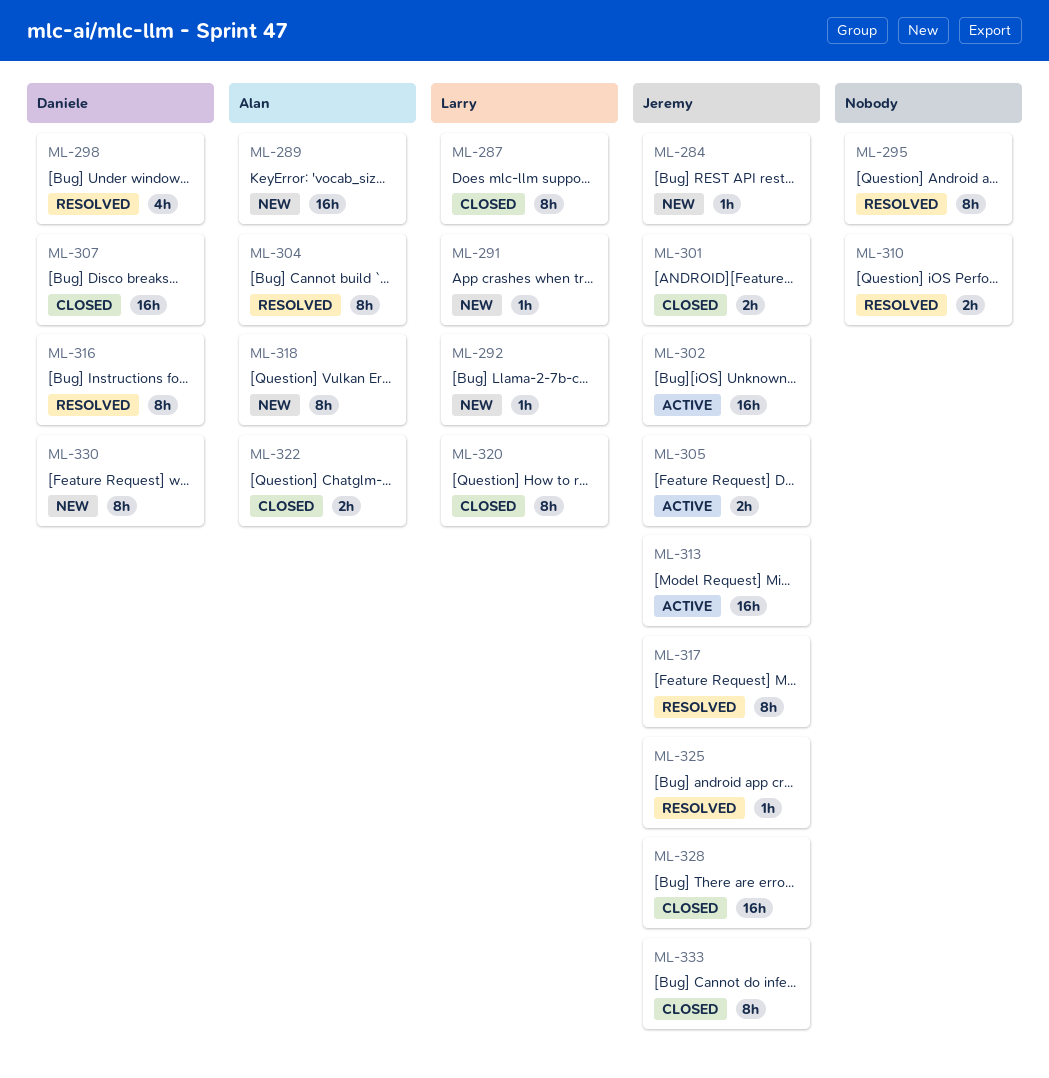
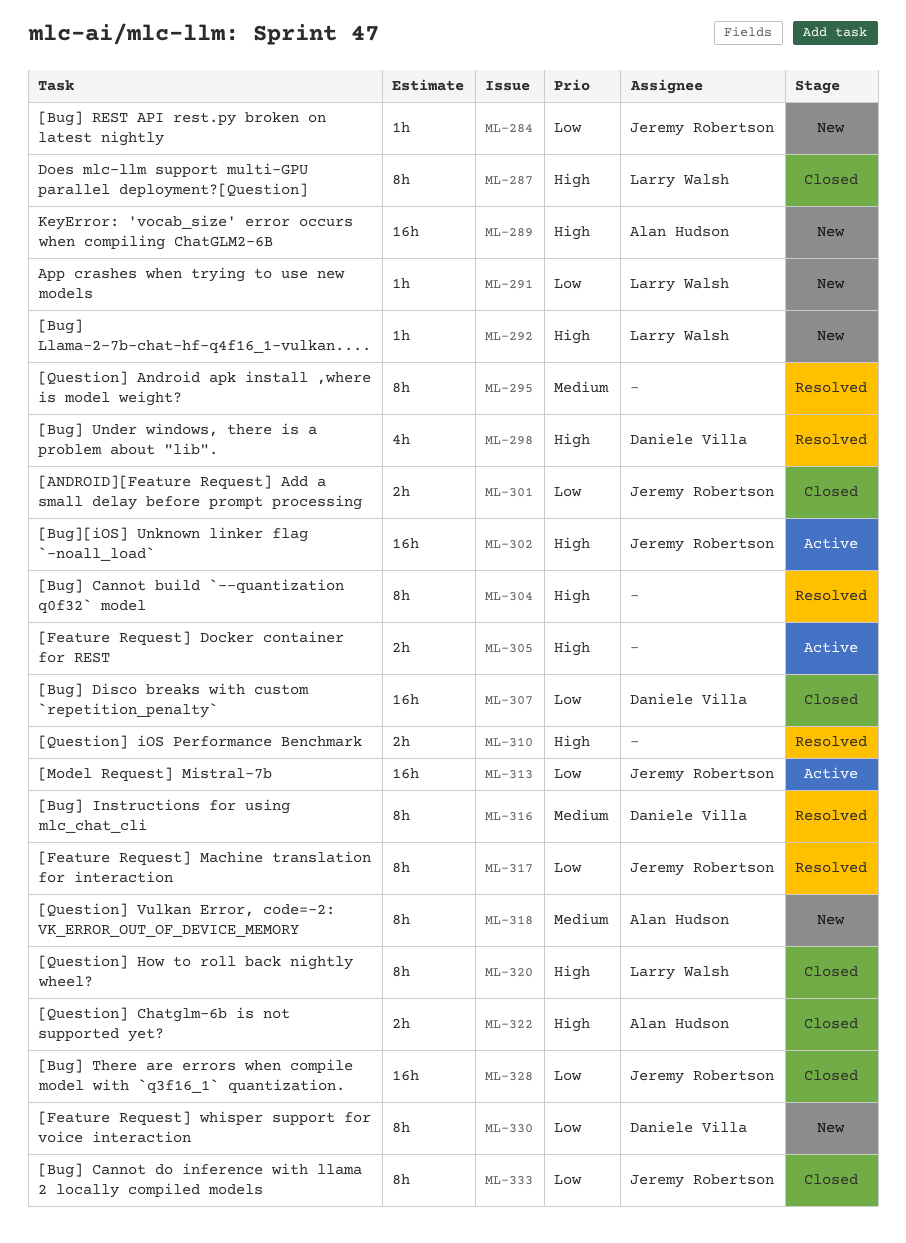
ML-304, owner: Alan Hudson -> none
ML-305, owner: Jeremy Robertson -> none
ML-325: present -> none

